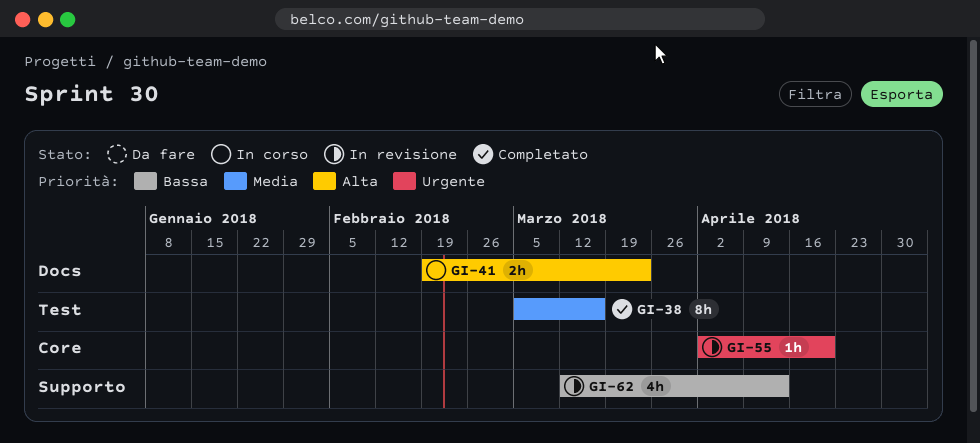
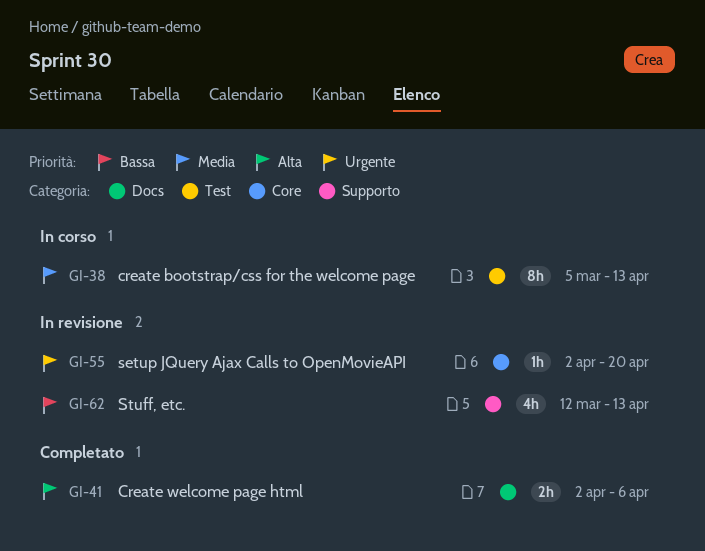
GI-38, status: Completato -> In corso
GI-38, due: Mar 16 -> Apr 13
GI-41, status: In corso -> Completato
GI-41, start: Feb 19 -> Apr 2
GI-41, due: Mar 23 -> Apr 6

